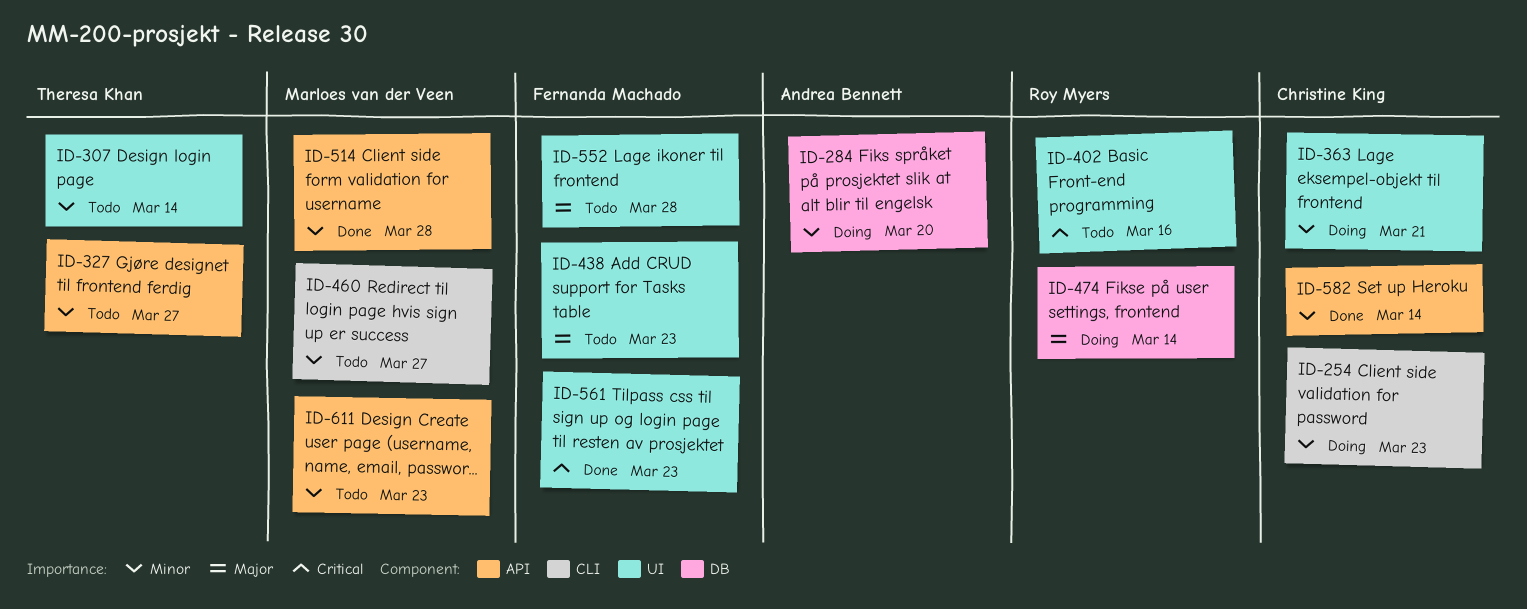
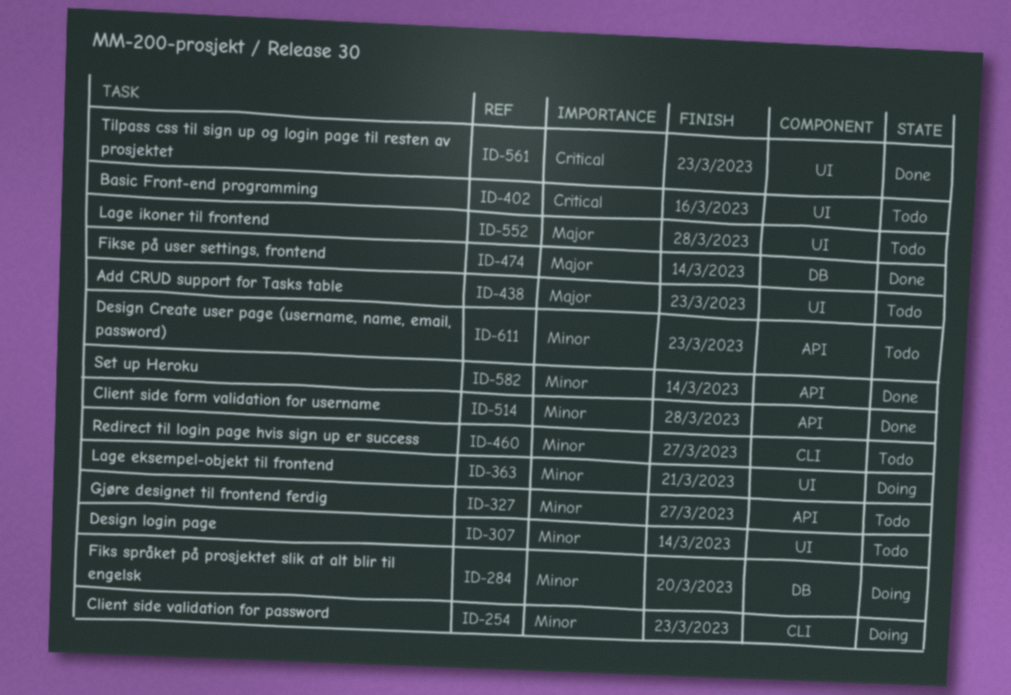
ID-474, status: Doing -> Done

